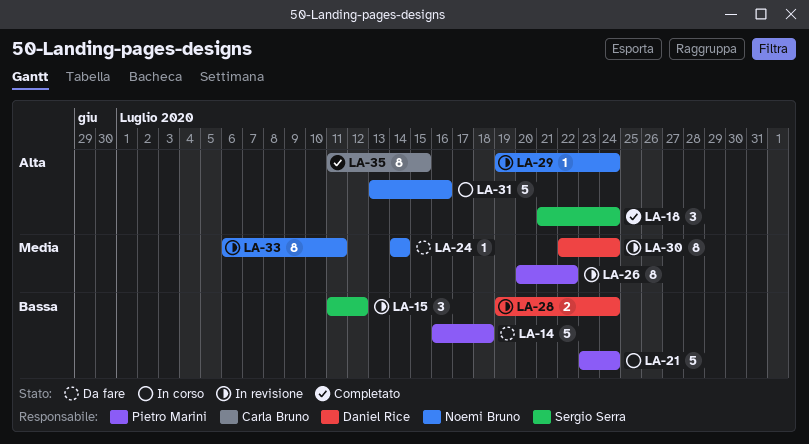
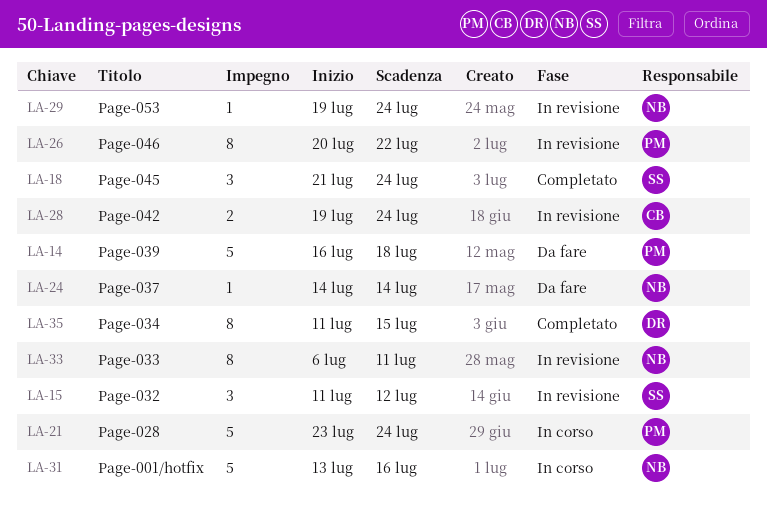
LA-28, owner: Daniel Rice -> Carla Bruno
LA-30: present -> none
LA-35, owner: Carla Bruno -> Daniel Rice

